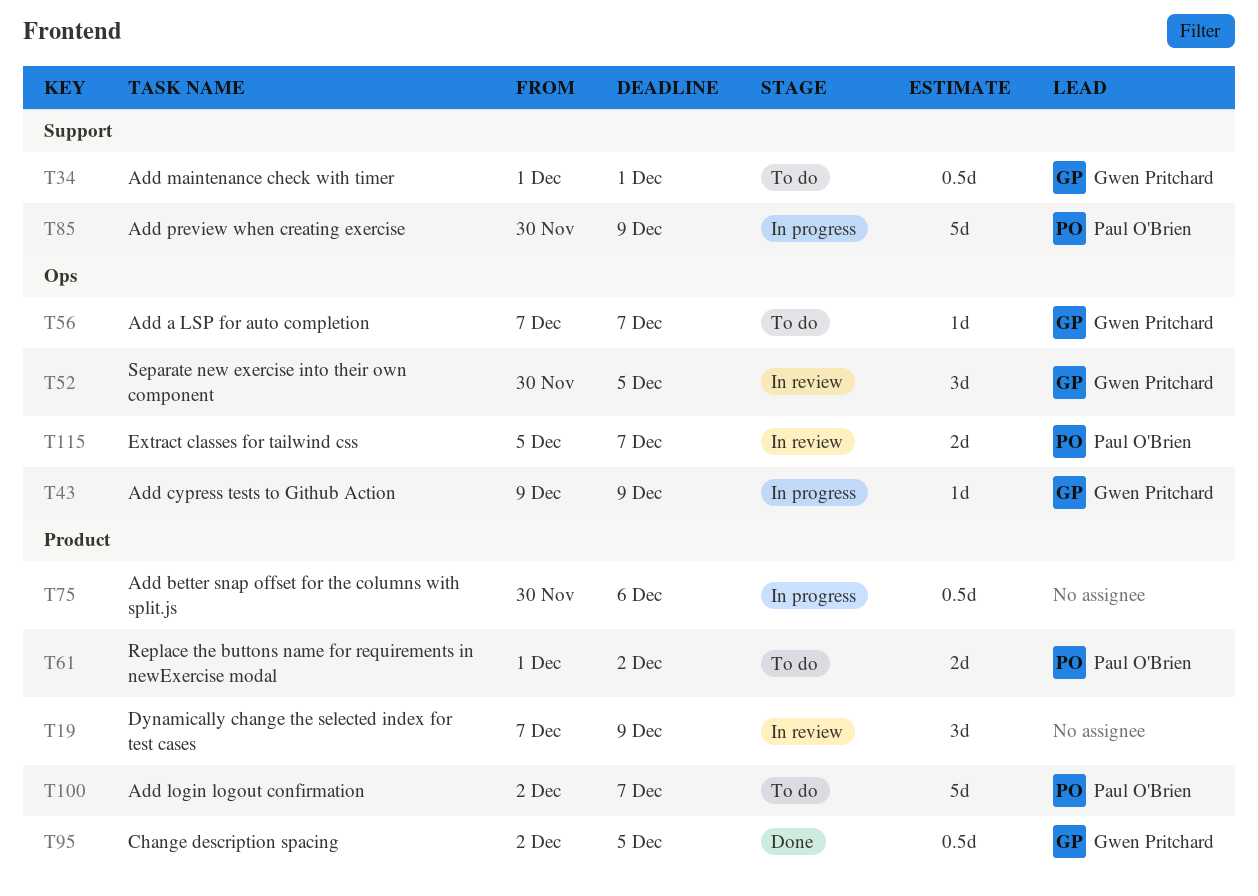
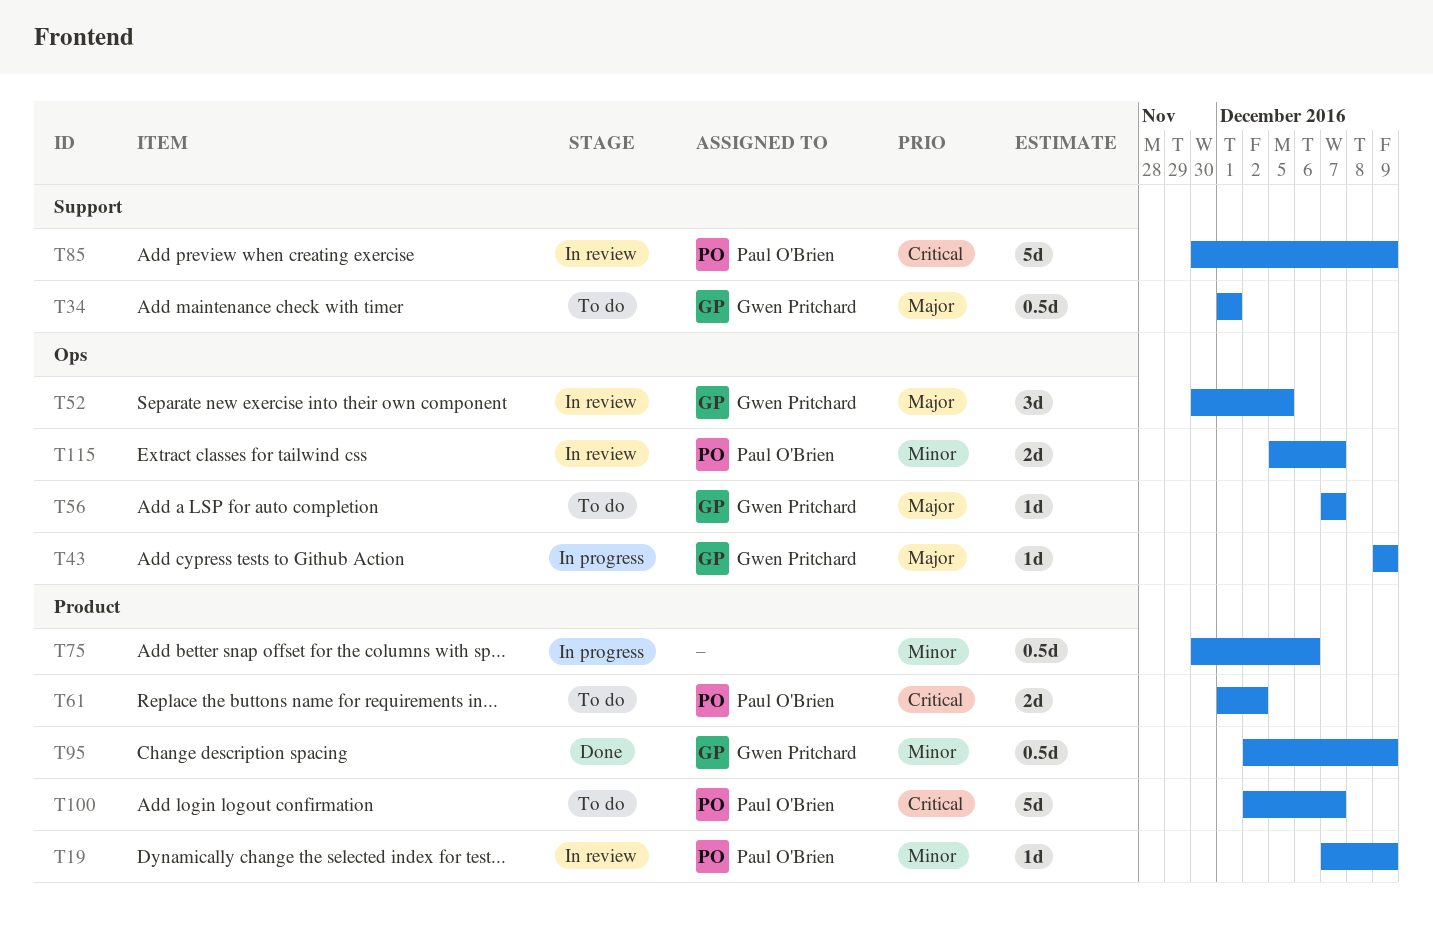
T19, owner: none -> Paul O'Brien
T19, estimate: 3d -> 1d
T85, status: In progress -> In review
T95, due: Dec 5 -> Dec 9

